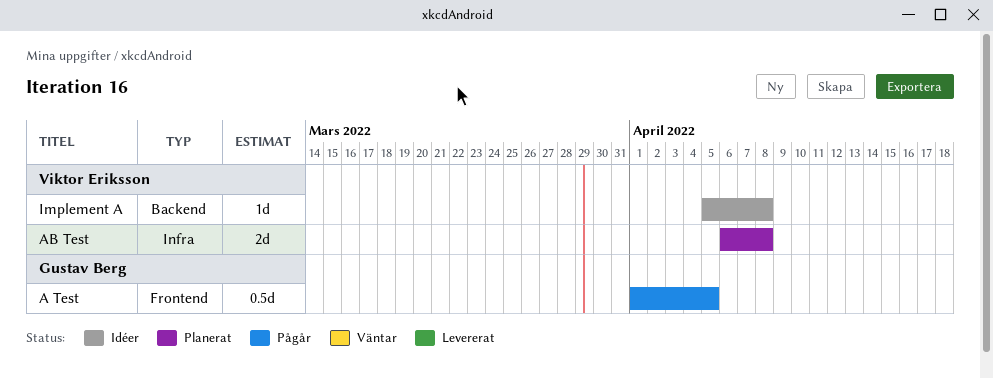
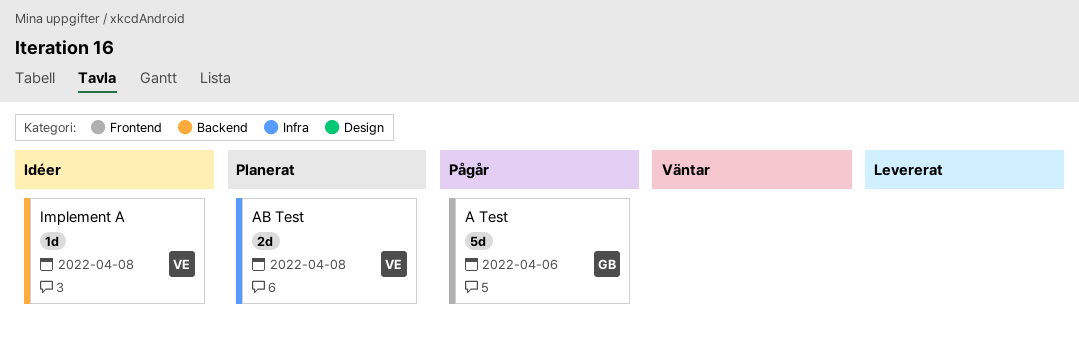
A Test, estimate: 0.5d -> 5d
A Test, due: Apr 5 -> Apr 6

